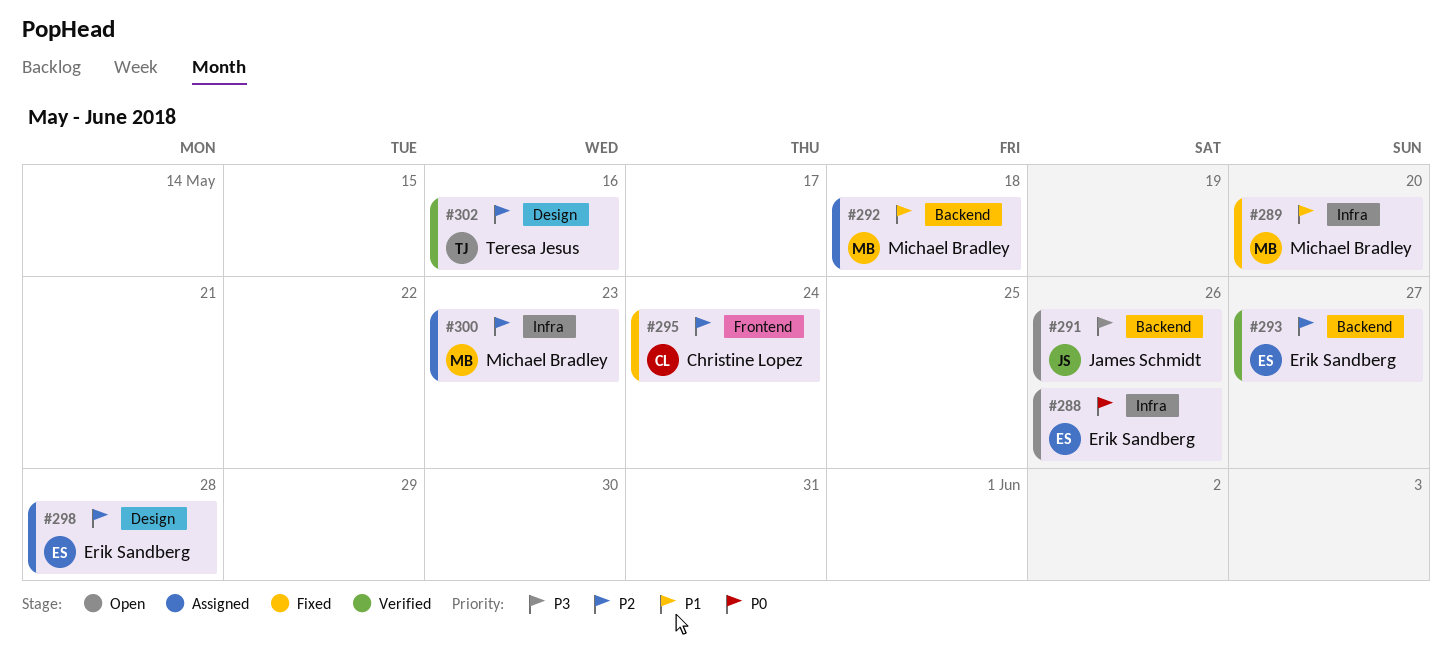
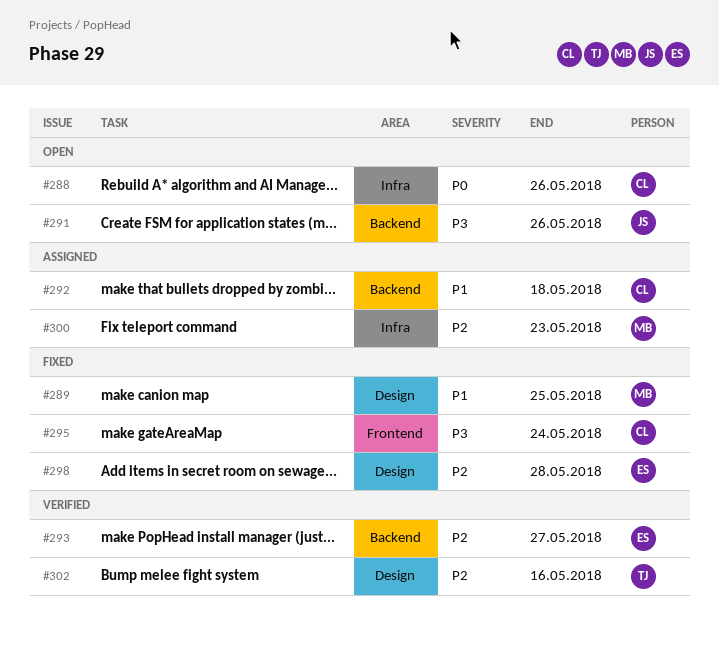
#288, owner: Erik Sandberg -> Christine Lopez
#289, label: Infra -> Design
#289, due: May 20 -> May 25
#292, owner: Michael Bradley -> Christine Lopez
#295, priority: P2 -> P3
#298, status: Assigned -> Fixed

